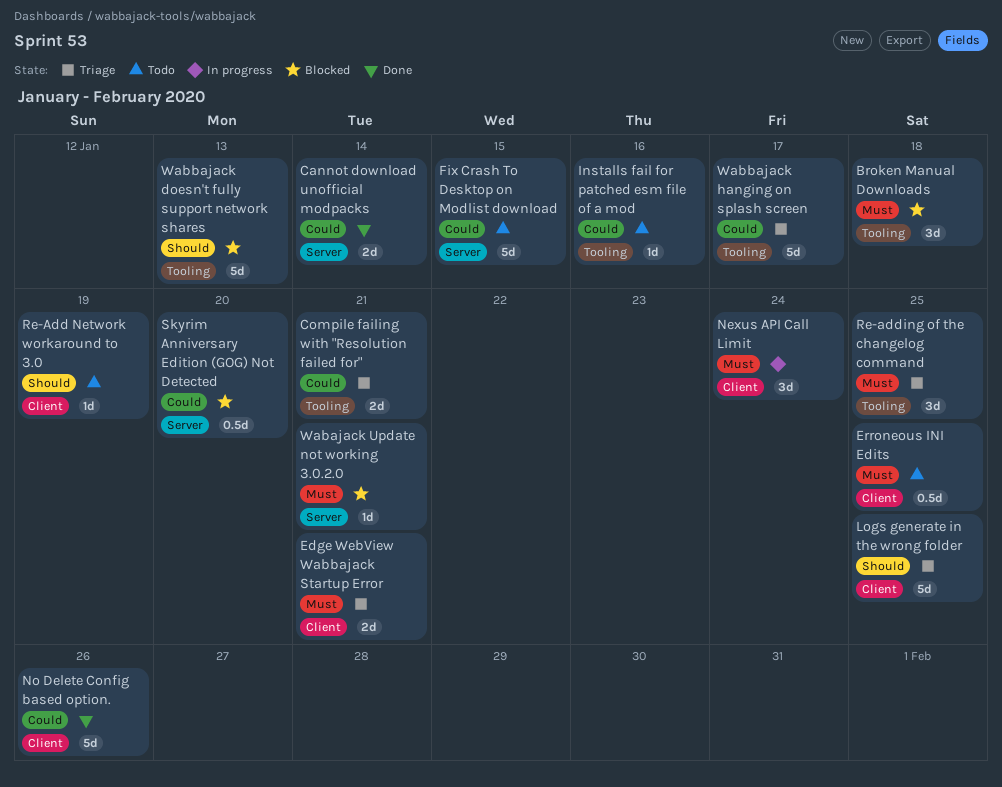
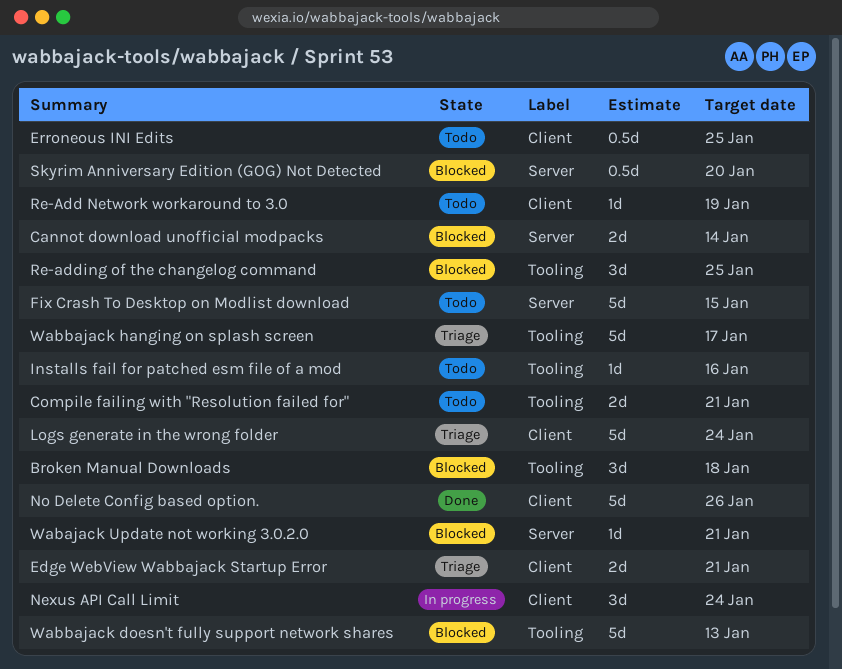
Cannot download unofficial modpacks, status: Done -> Blocked
Compile failing with "Resolution failed for", status: Triage -> Todo
Logs generate in the wrong folder, due: Jan 25 -> Jan 24
Re-adding of the changelog command, status: Triage -> Blocked

